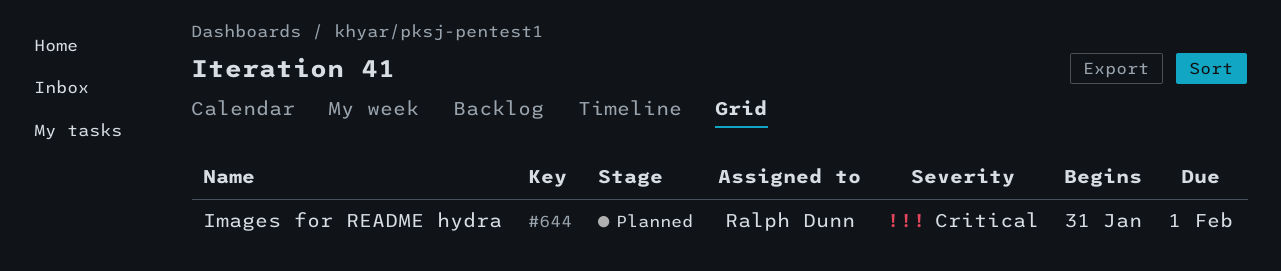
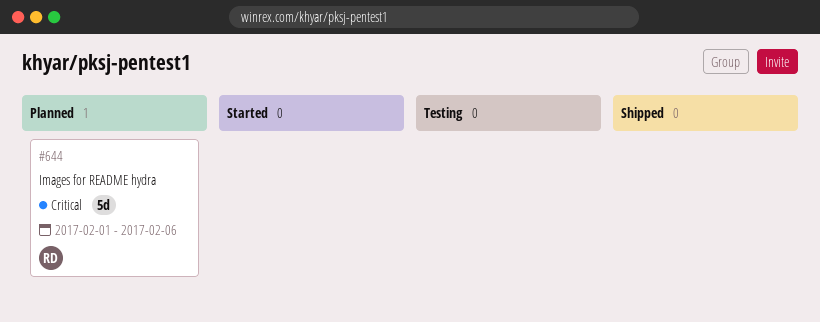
#644, start: Jan 31 -> Feb 1
#644, due: Feb 1 -> Feb 6

